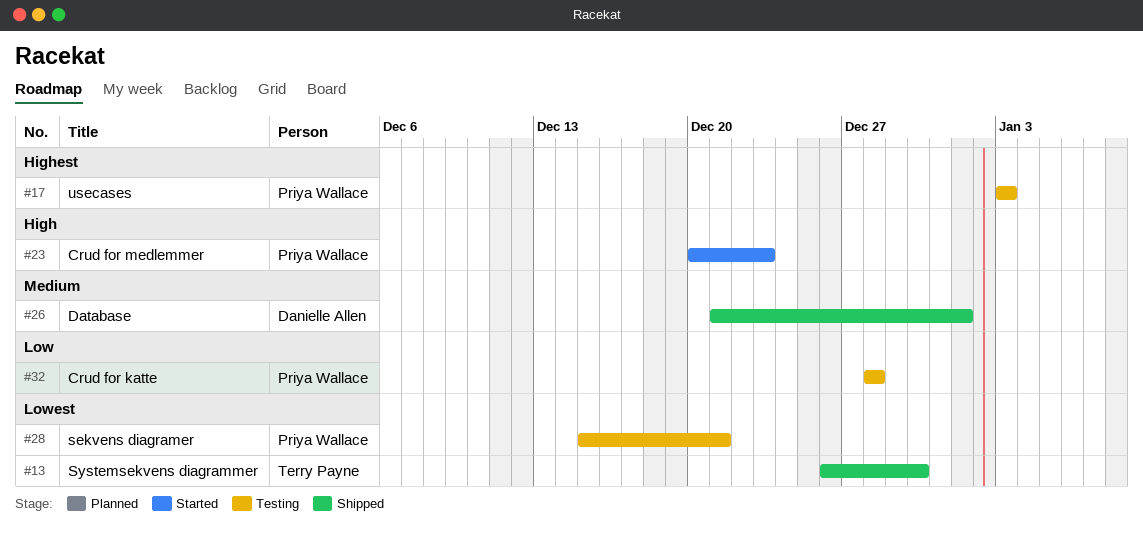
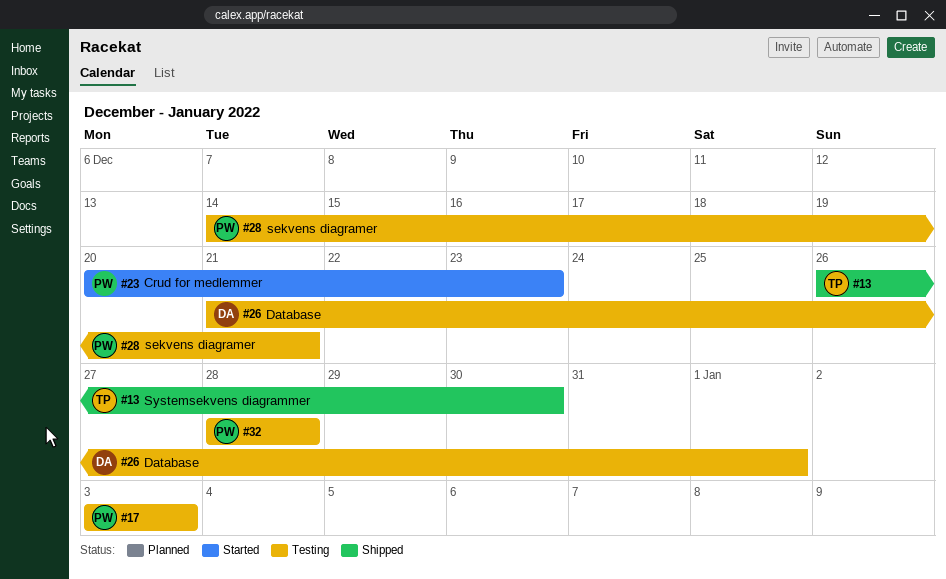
#26, status: Shipped -> Testing
#28, start: Dec 15 -> Dec 14

